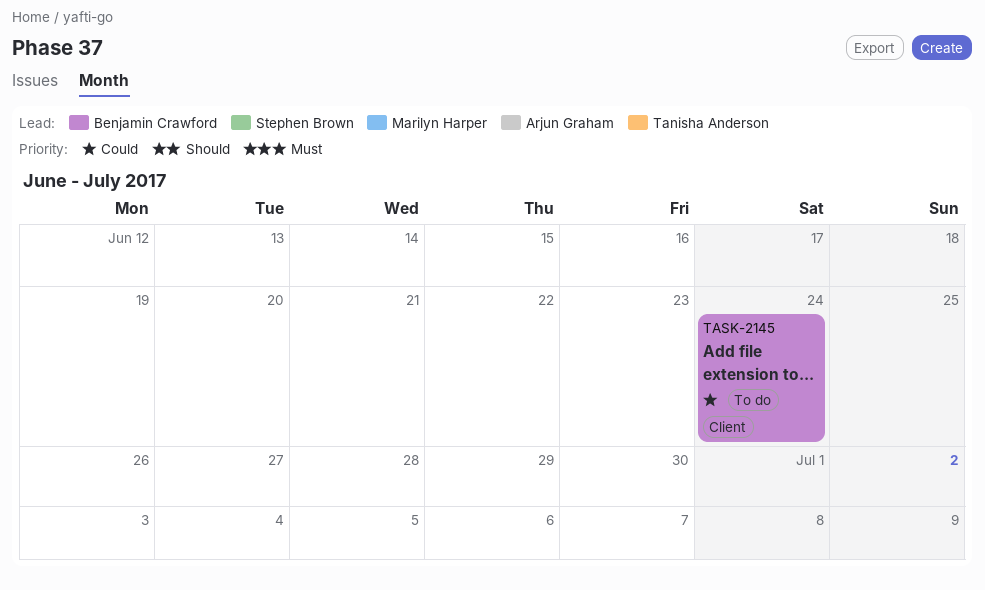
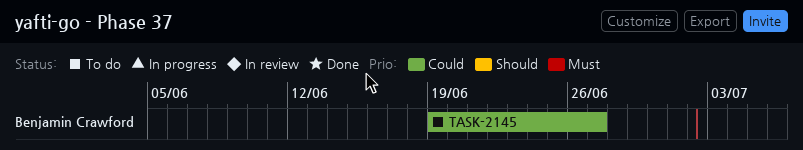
TASK-2145, due: Jun 24 -> Jun 27

